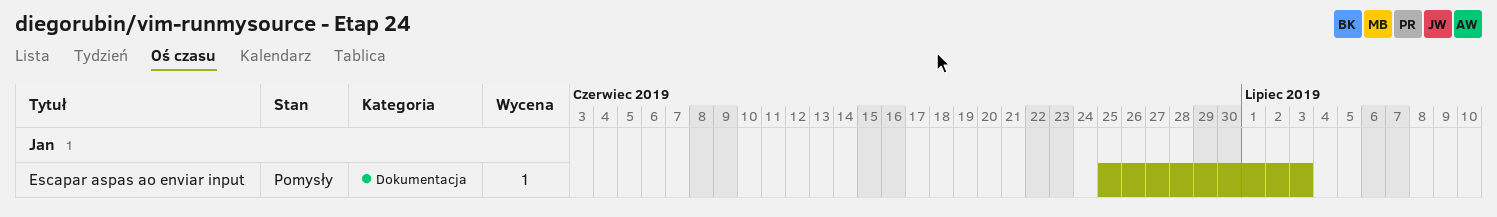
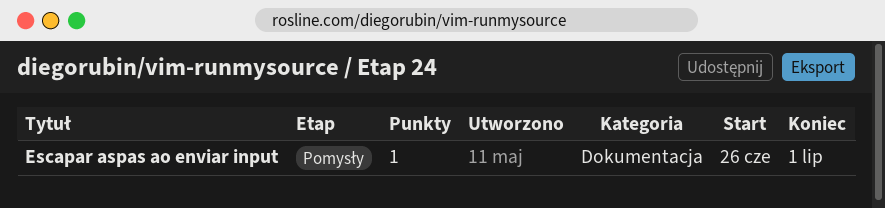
Escapar aspas ao enviar input, start: Jun 25 -> Jun 26
Escapar aspas ao enviar input, due: Jul 3 -> Jul 1

